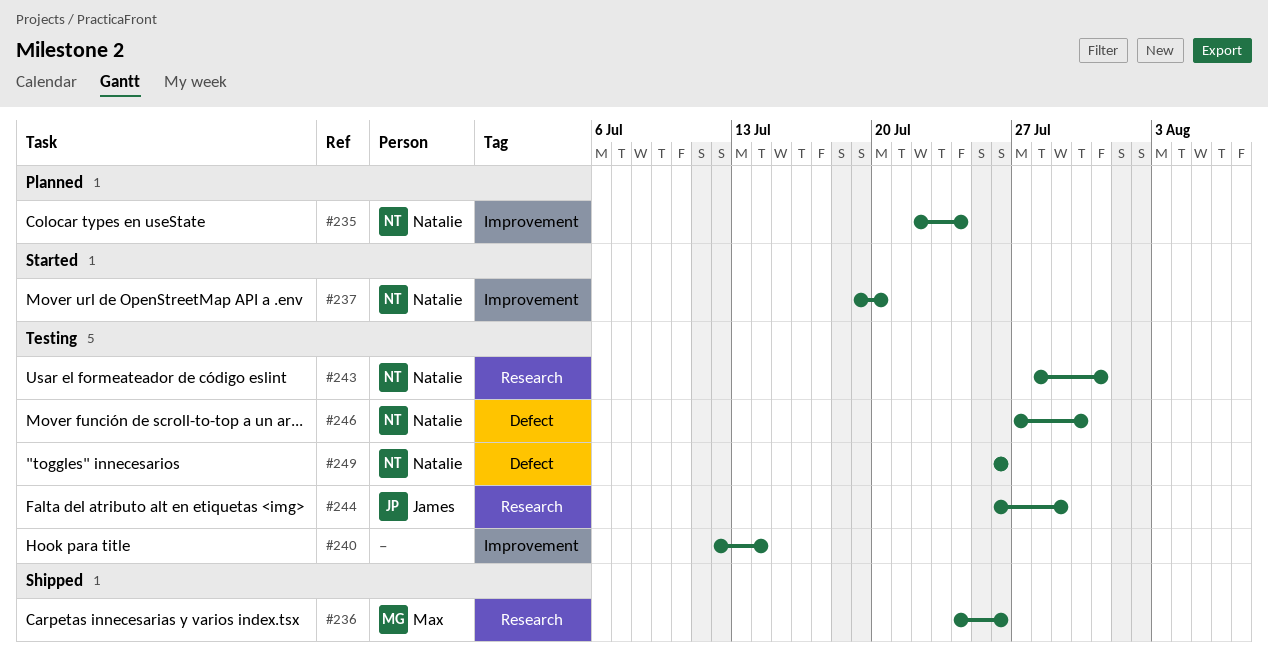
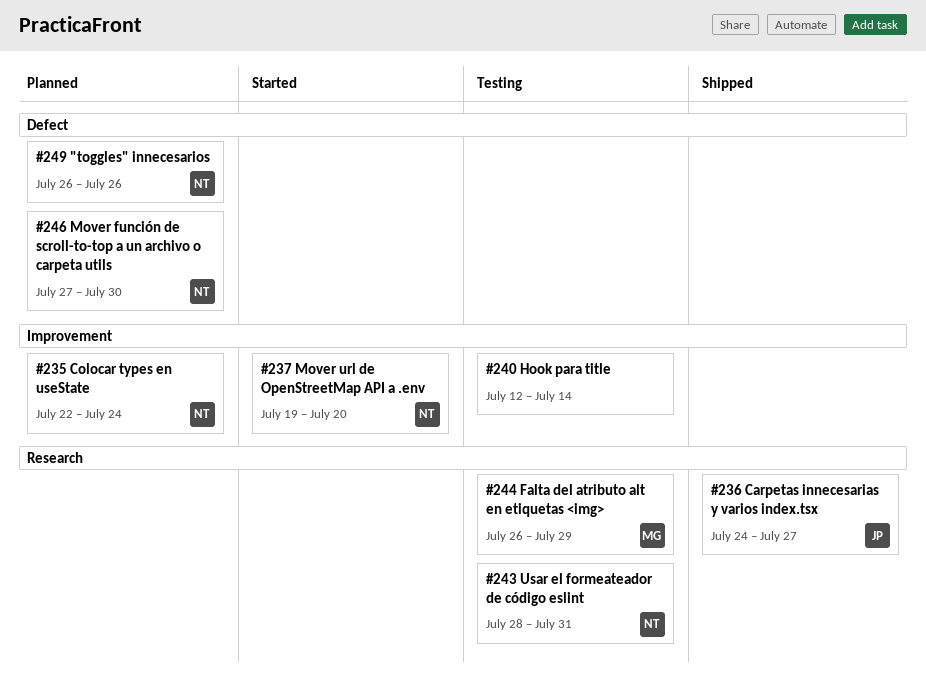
#236, owner: Max -> James
#236, due: Jul 26 -> Jul 27
#244, owner: James -> Max
#246, status: Testing -> Planned
#249, status: Testing -> Planned

